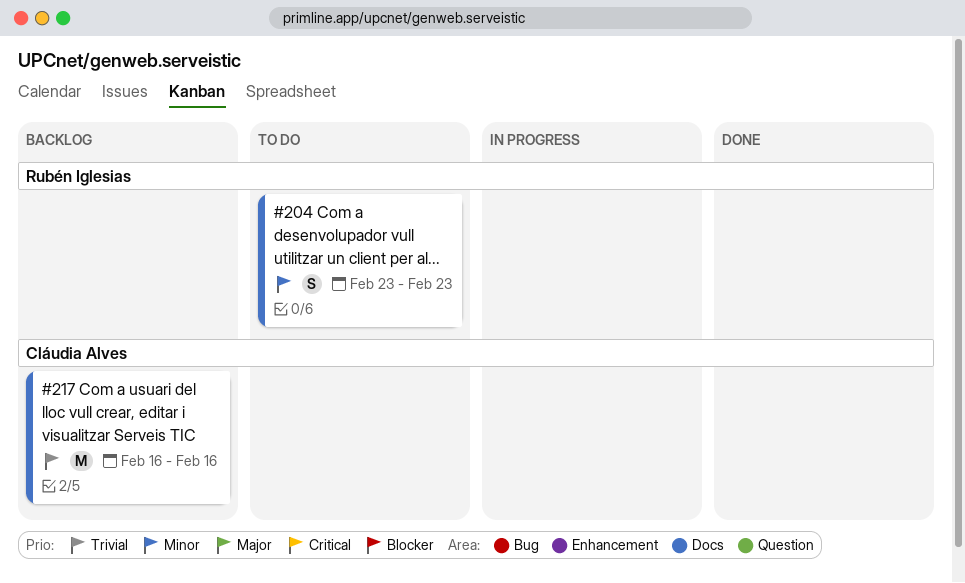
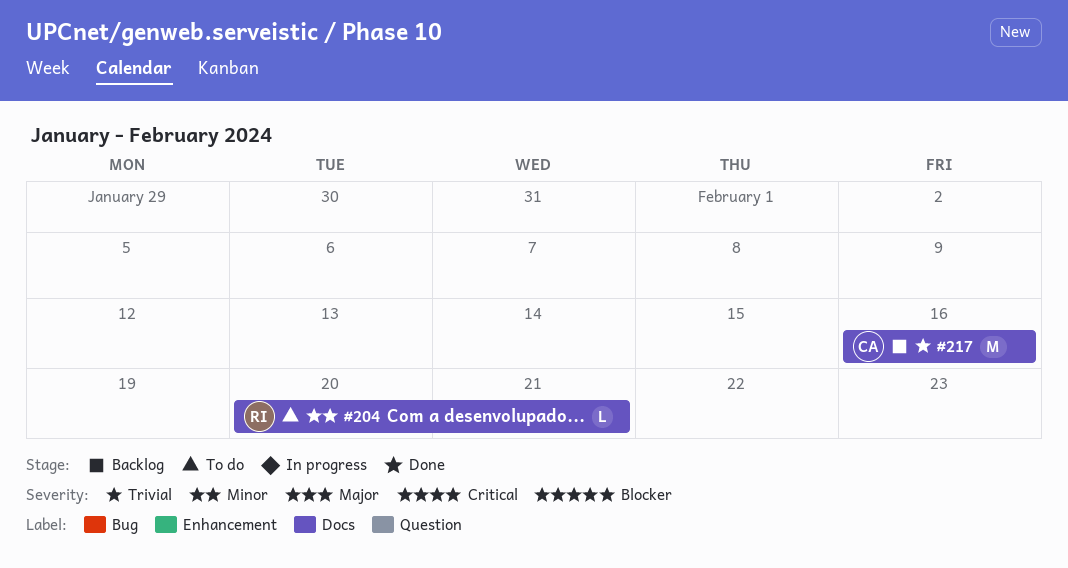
#204, estimate: S -> L
#204, start: Feb 23 -> Feb 20
#204, due: Feb 23 -> Feb 21

